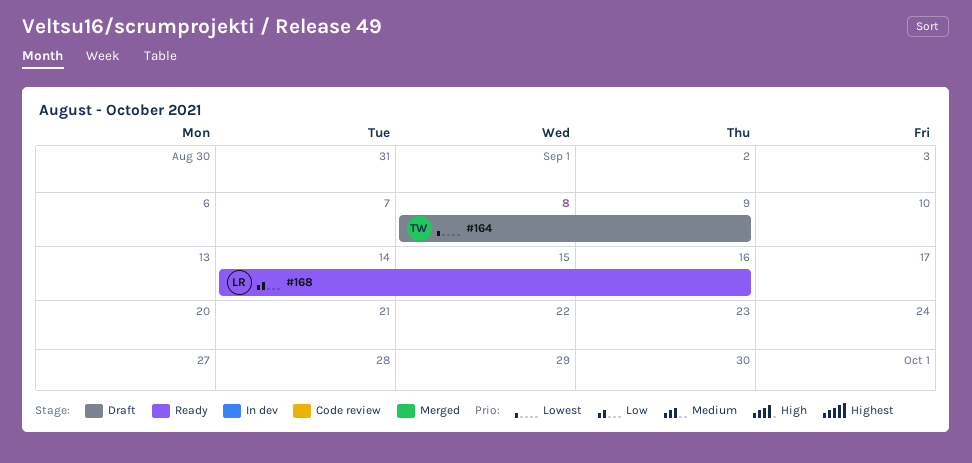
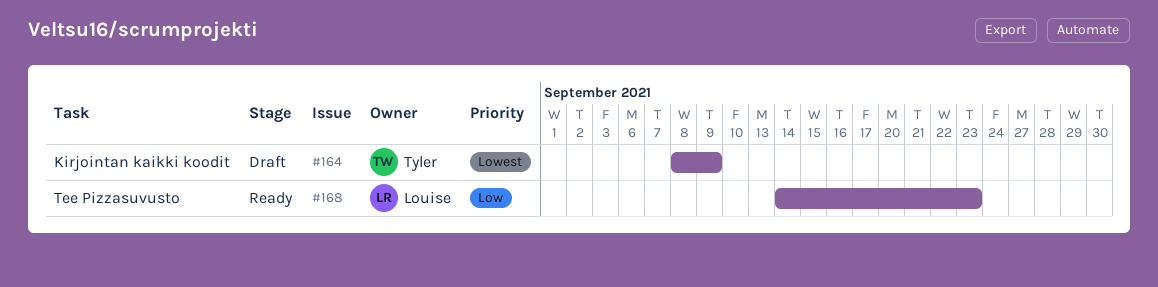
#168, due: Sep 16 -> Sep 23

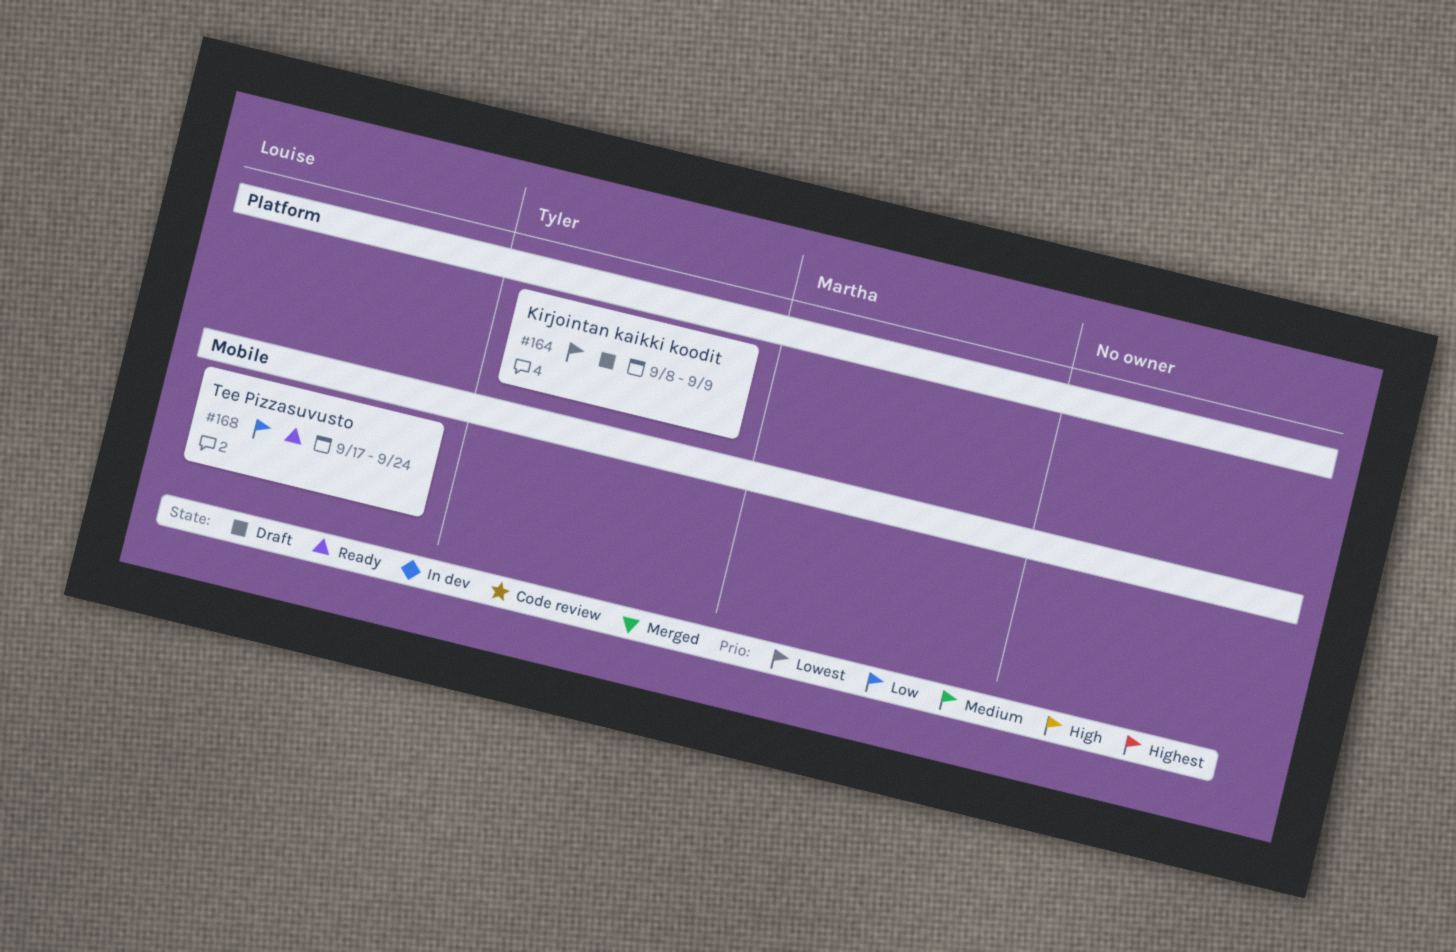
#168, start: Sep 14 -> Sep 17
#168, due: Sep 23 -> Sep 24

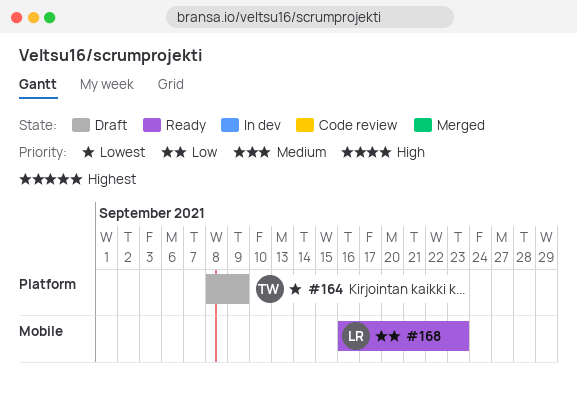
#168, start: Sep 17 -> Sep 16
#168, due: Sep 24 -> Sep 23

